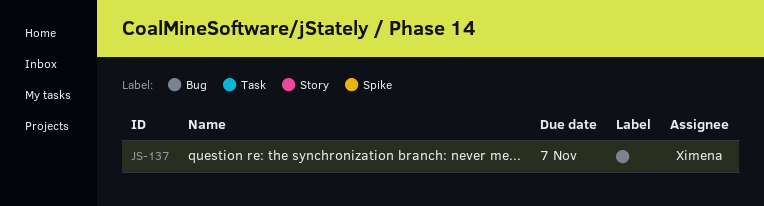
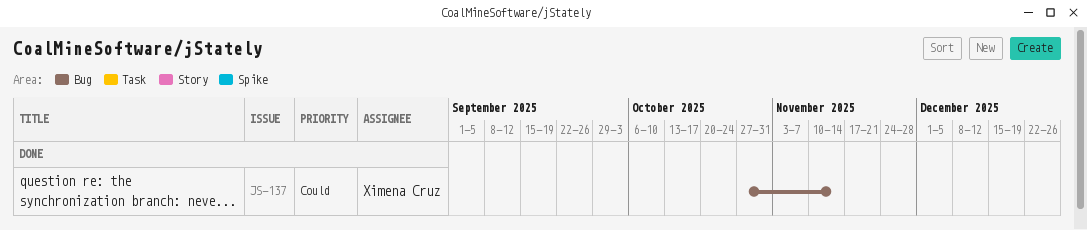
JS-137, due: Nov 7 -> Nov 14

